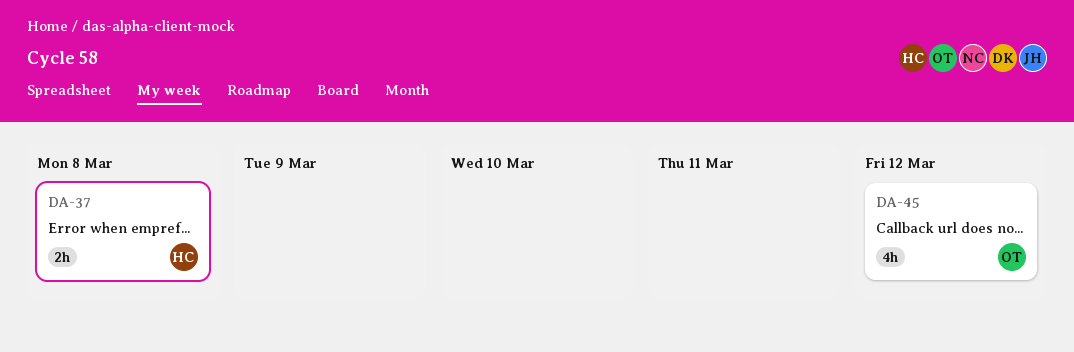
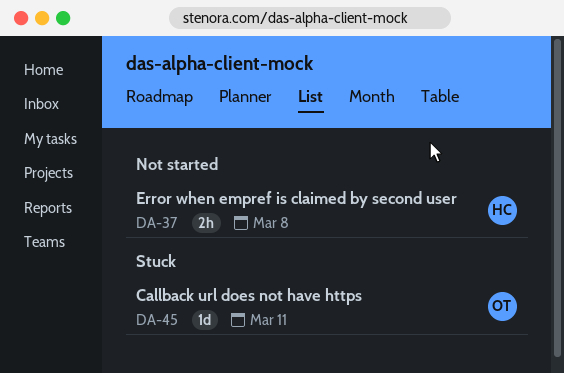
DA-45, estimate: 4h -> 1d
DA-45, due: Mar 12 -> Mar 11

